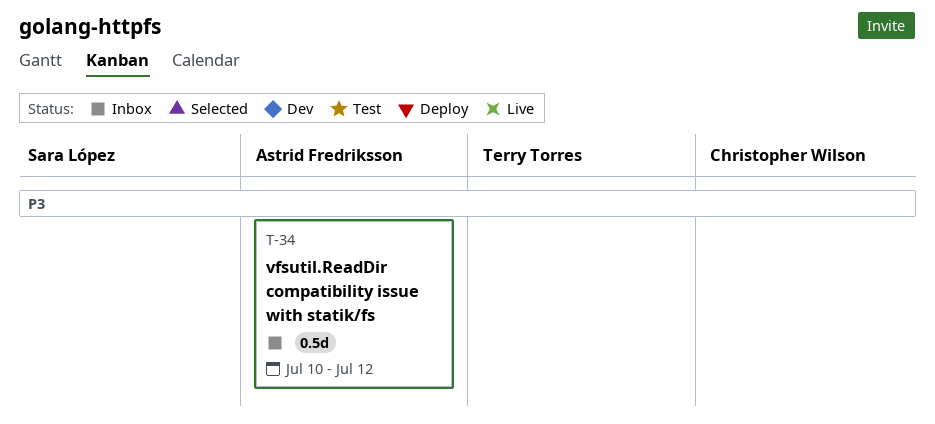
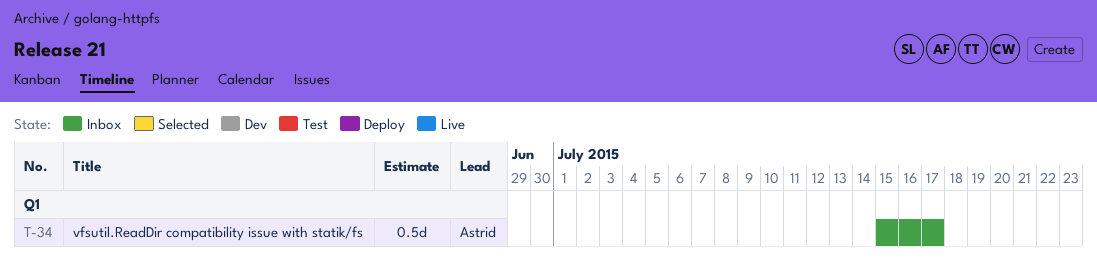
T-34, start: Jul 10 -> Jul 15
T-34, due: Jul 12 -> Jul 17

